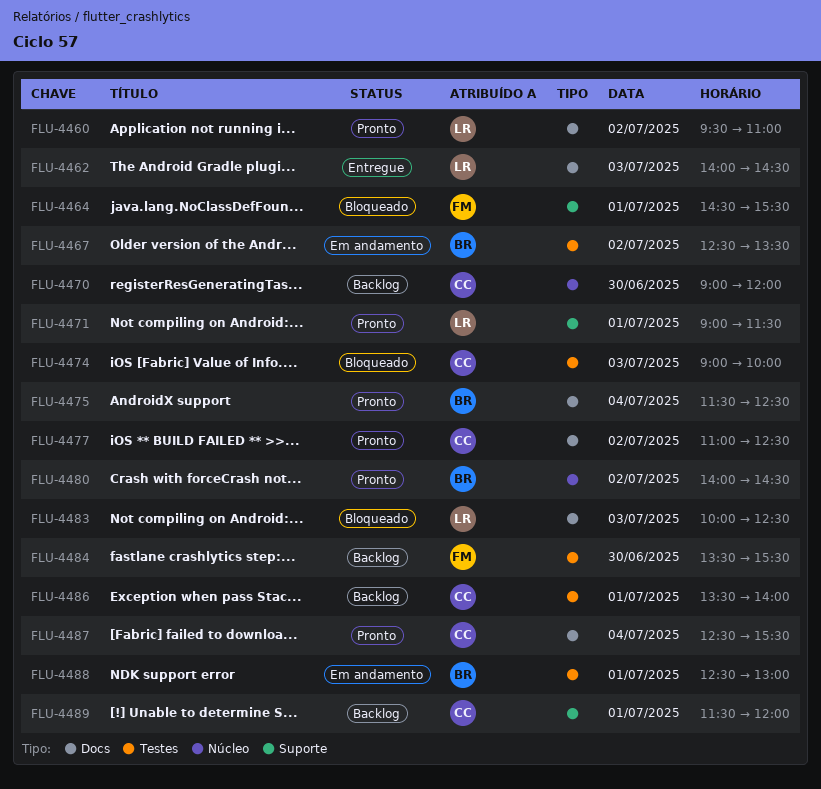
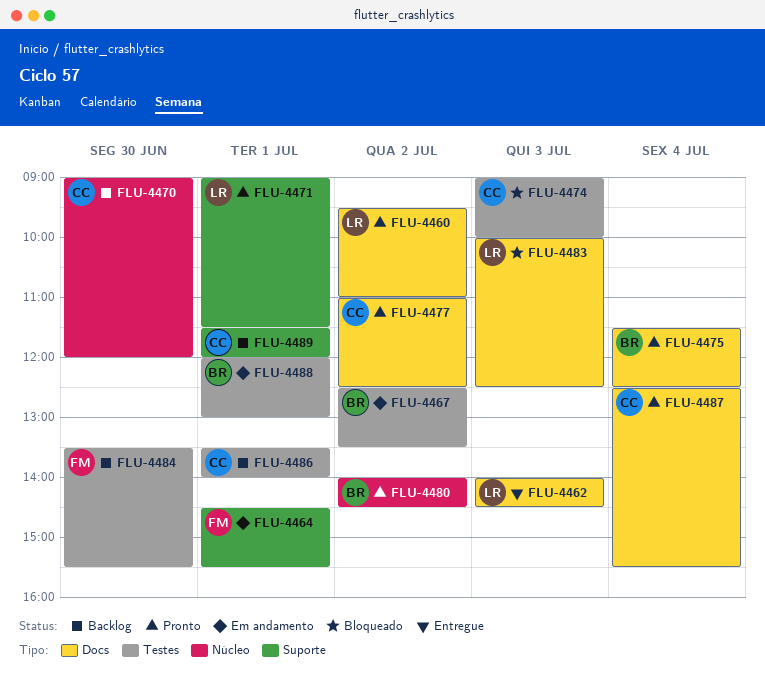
FLU-4464, status: Bloqueado -> Em andamento
FLU-4488, begins: 12:30 -> 12:00

